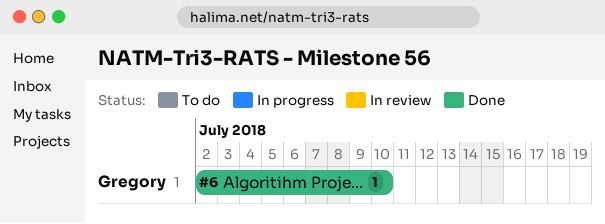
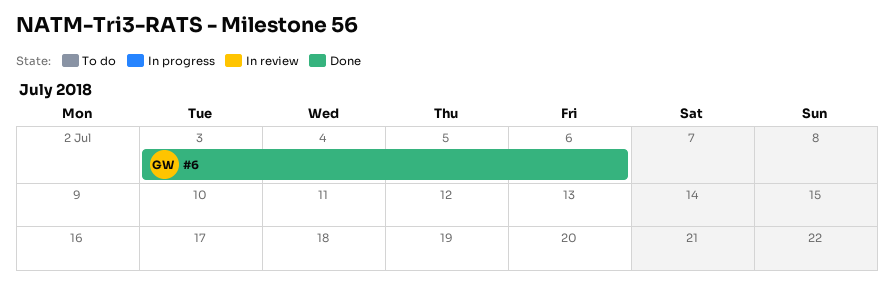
#6, start: Jul 2 -> Jul 3
#6, due: Jul 10 -> Jul 6

